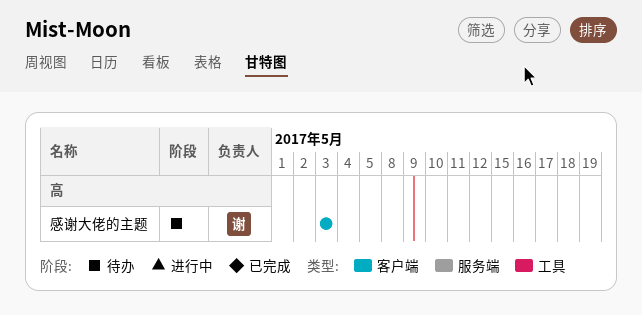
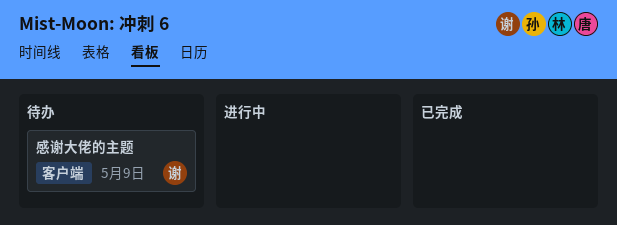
感谢大佬的主题, due: May 3 -> May 9

